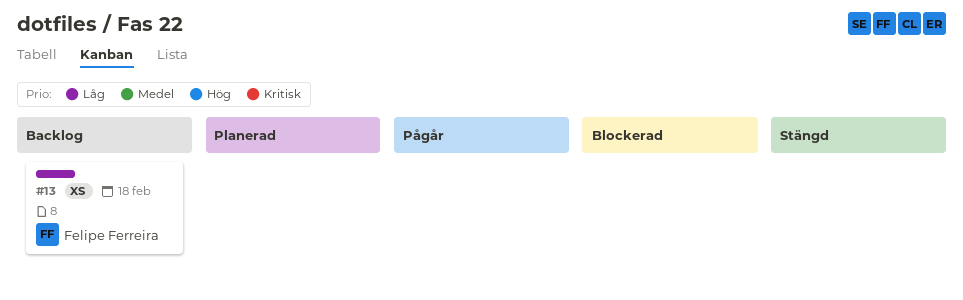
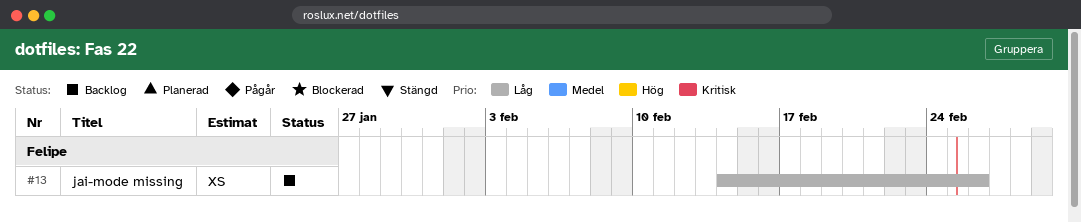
#13, due: Feb 18 -> Feb 26

